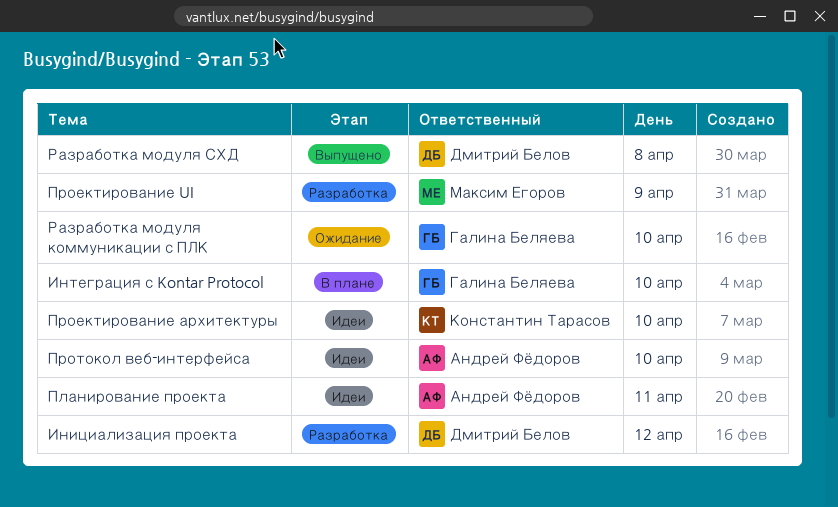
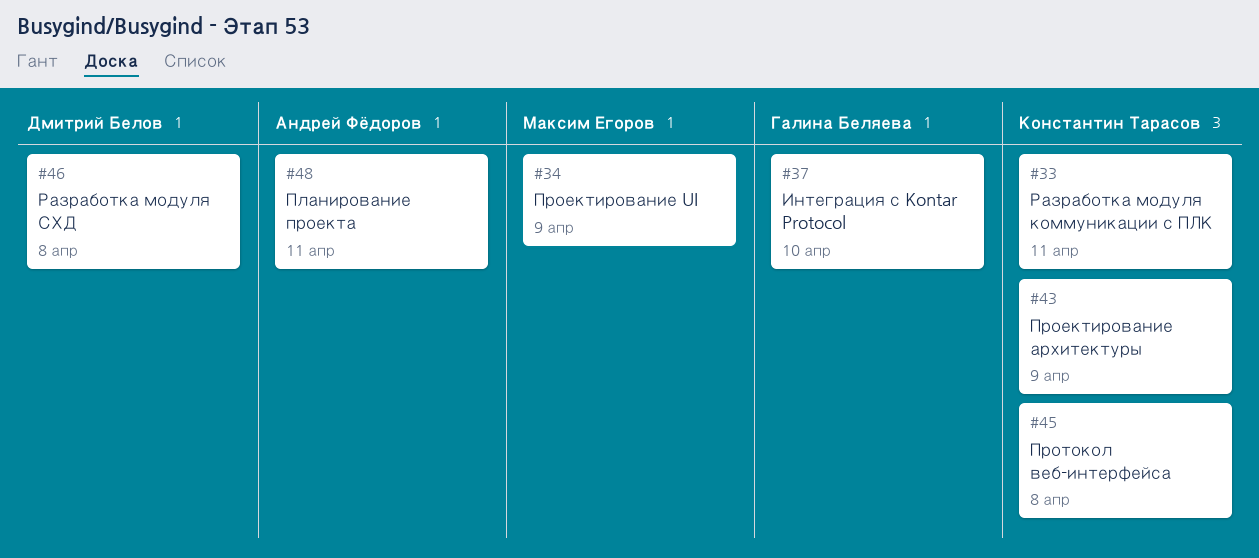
Инициализация проекта: present -> none
Проектирование архитектуры, day: Apr 10 -> Apr 9
Протокол веб-интерфейса, owner: Андрей Фёдоров -> Константин Тарасов
Протокол веб-интерфейса, day: Apr 10 -> Apr 8
Разработка модуля коммуникации с ПЛК, owner: Галина Беляева -> Константин Тарасов
Разработка модуля коммуникации с ПЛК, day: Apr 10 -> Apr 11

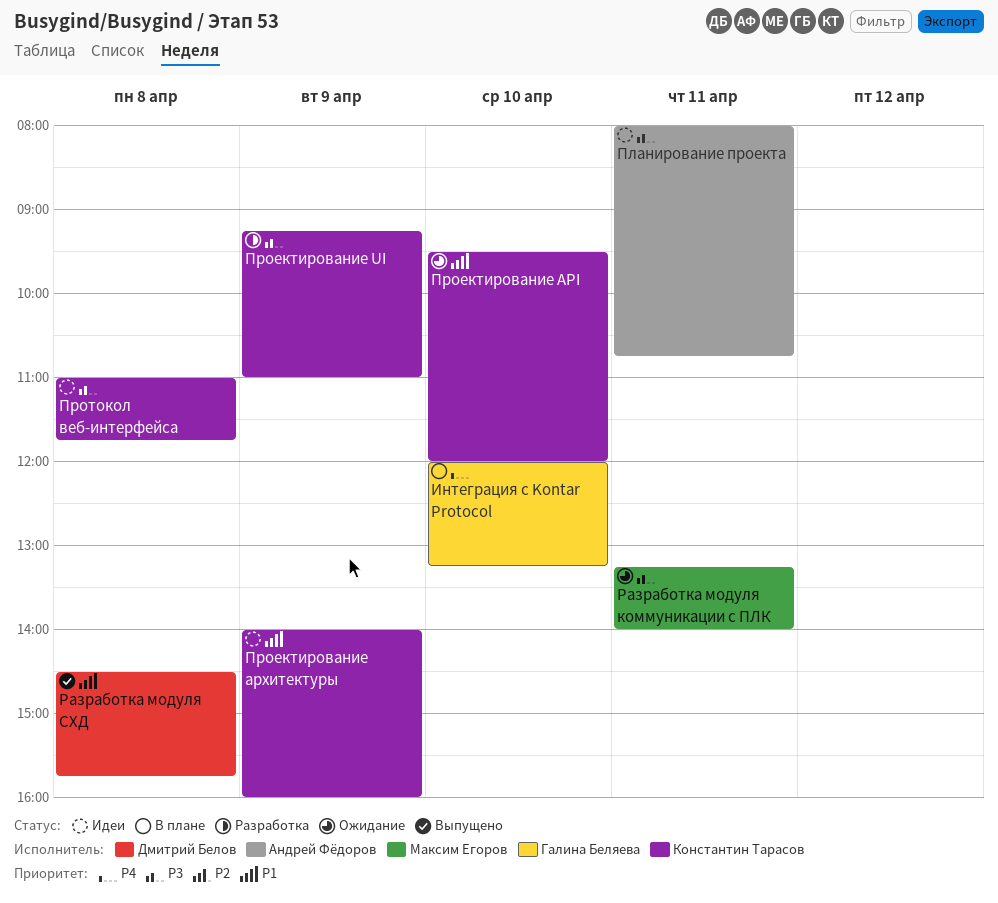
Проектирование API: none -> present
Проектирование UI, owner: Максим Егоров -> Константин Тарасов
Разработка модуля коммуникации с ПЛК, owner: Константин Тарасов -> Максим Егоров

